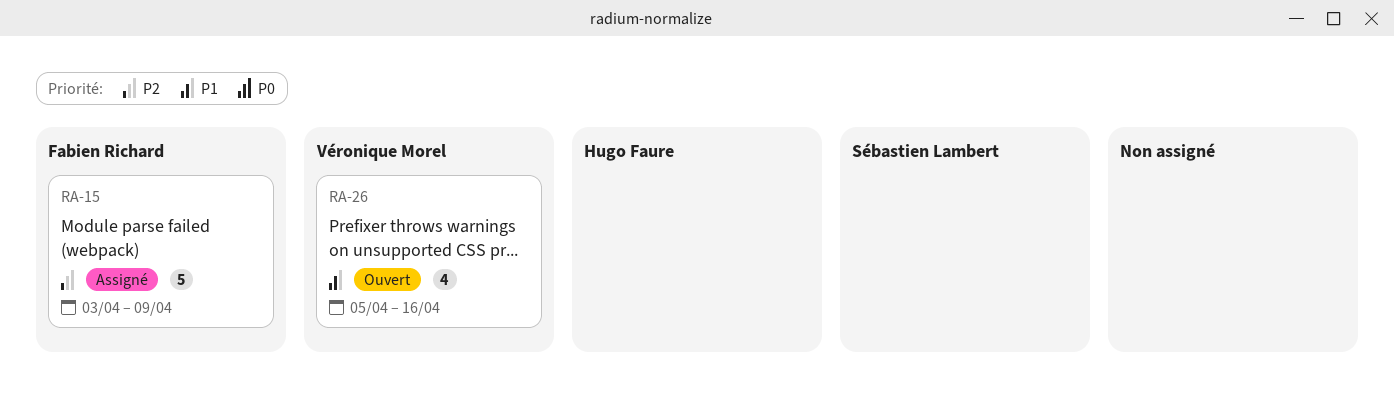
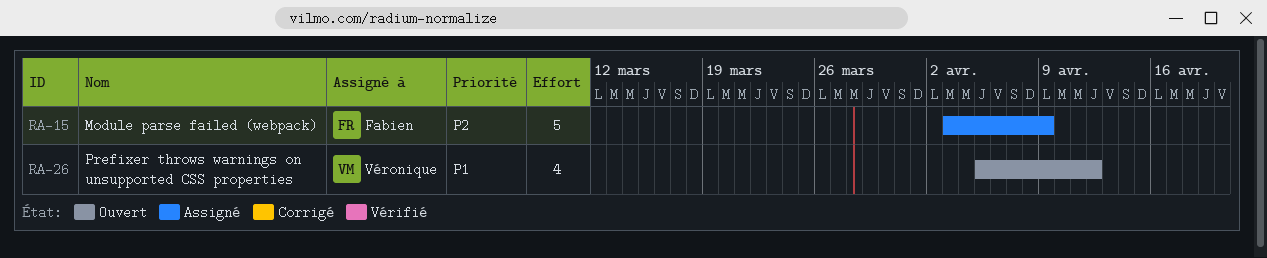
RA-26, due: Apr 16 -> Apr 12

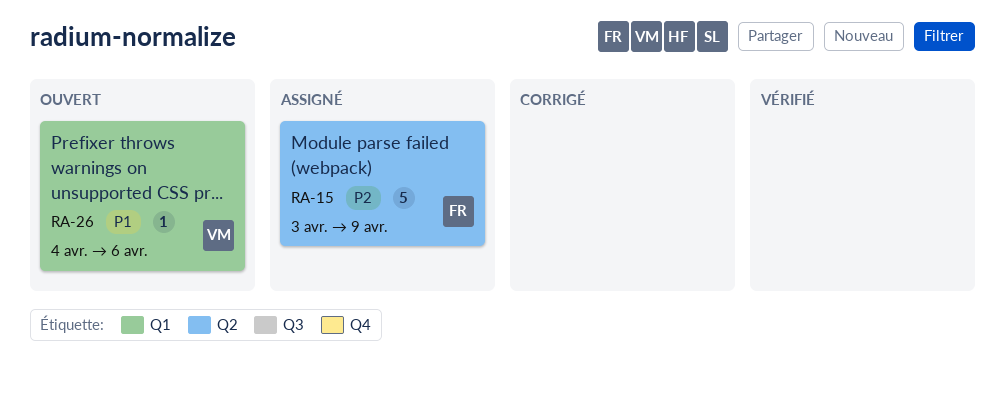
RA-26, estimate: 4 -> 1
RA-26, start: Apr 5 -> Apr 4
RA-26, due: Apr 12 -> Apr 6

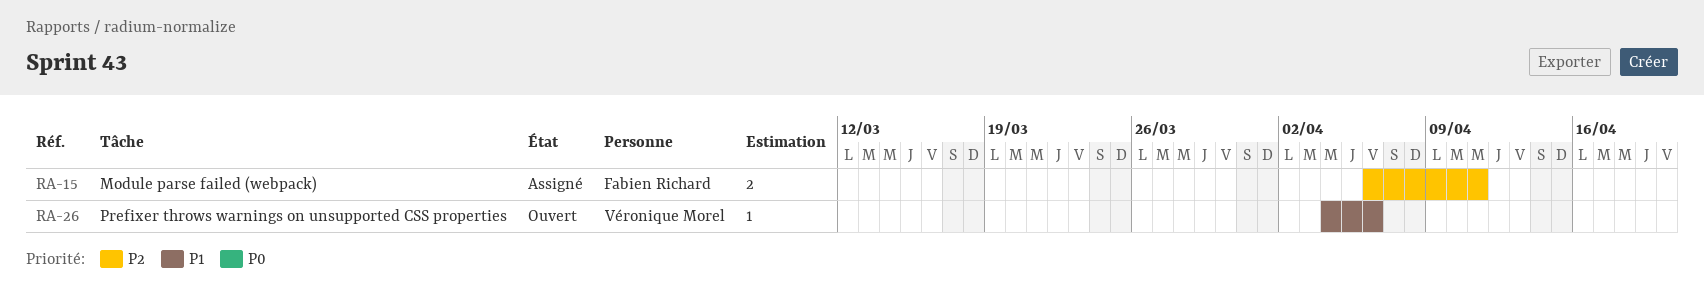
RA-15, estimate: 5 -> 2
RA-15, start: Apr 3 -> Apr 6
RA-15, due: Apr 9 -> Apr 11

